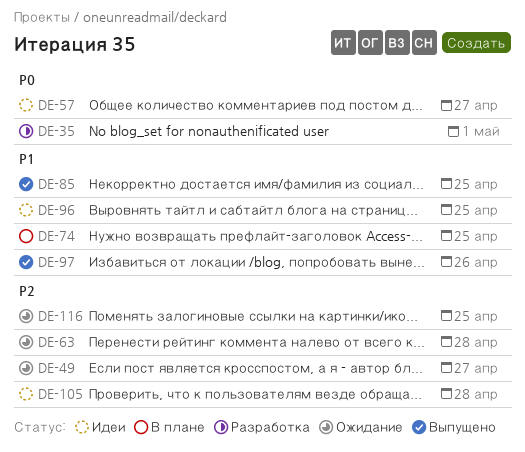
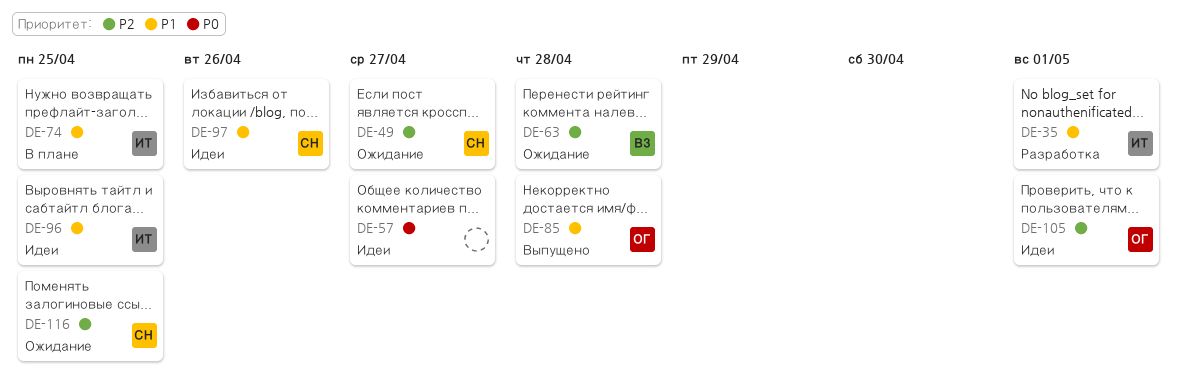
DE-35, priority: P0 -> P1
DE-85, due: Apr 25 -> Apr 28
DE-97, status: Выпущено -> Идеи
DE-105, due: Apr 28 -> May 1

